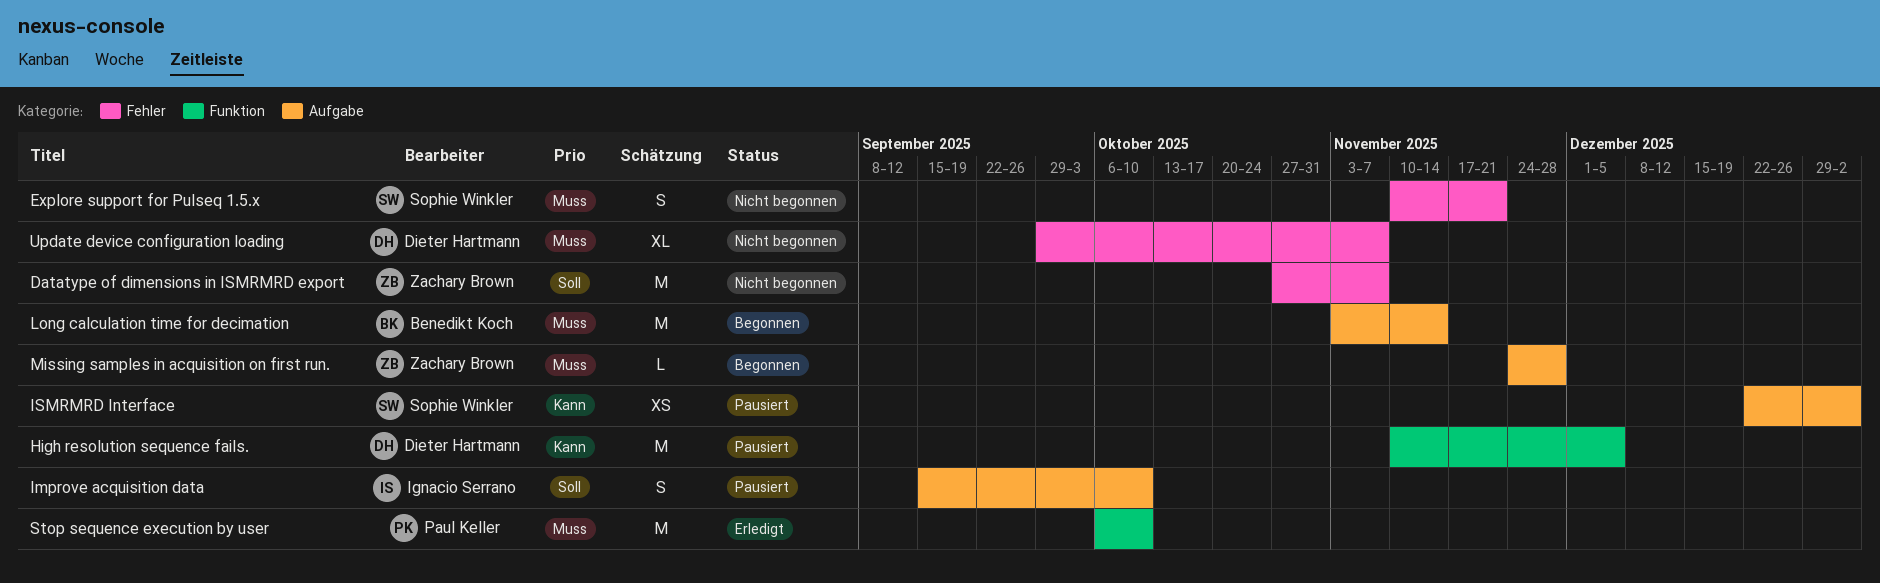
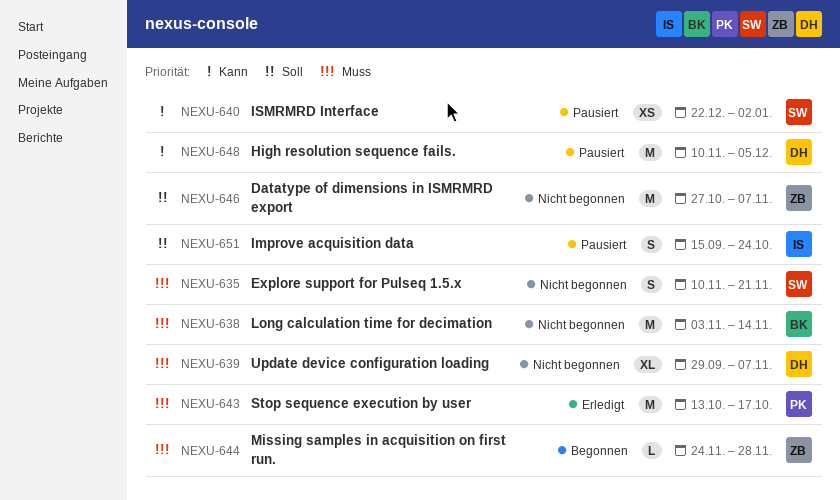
Improve acquisition data, due: Oct 10 -> Oct 24
Long calculation time for decimation, status: Begonnen -> Nicht begonnen
Stop sequence execution by user, start: Oct 6 -> Oct 13
Stop sequence execution by user, due: Oct 10 -> Oct 17

